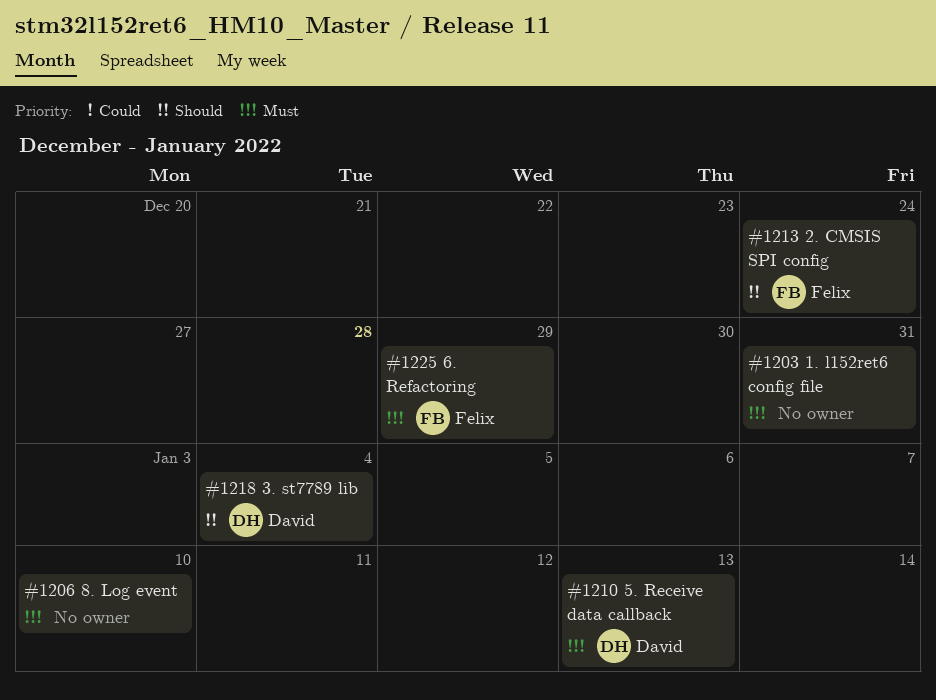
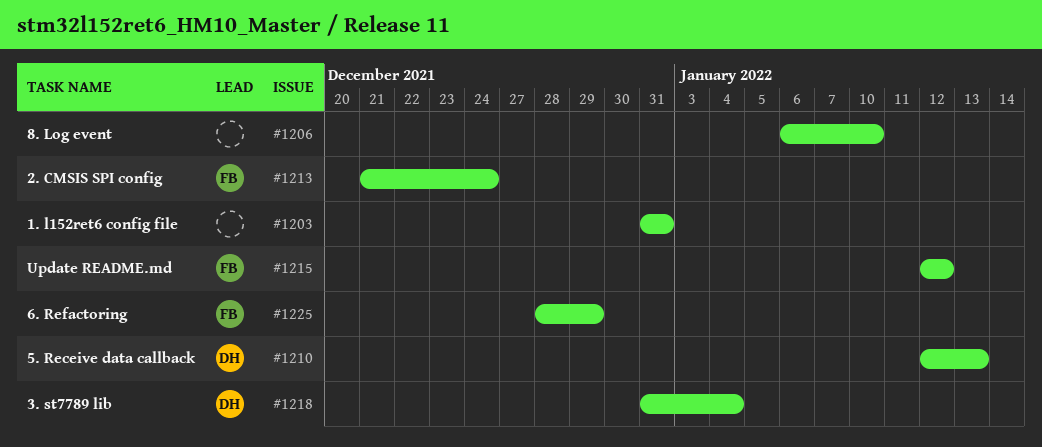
#1215: none -> present

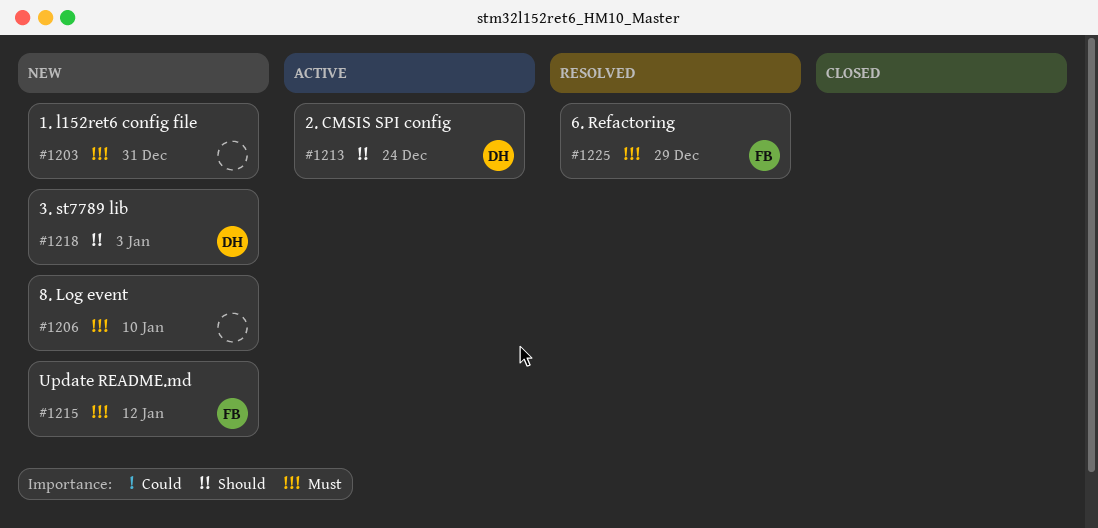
#1210: present -> none
#1213, owner: FB -> DH
#1218, due: Jan 4 -> Jan 3

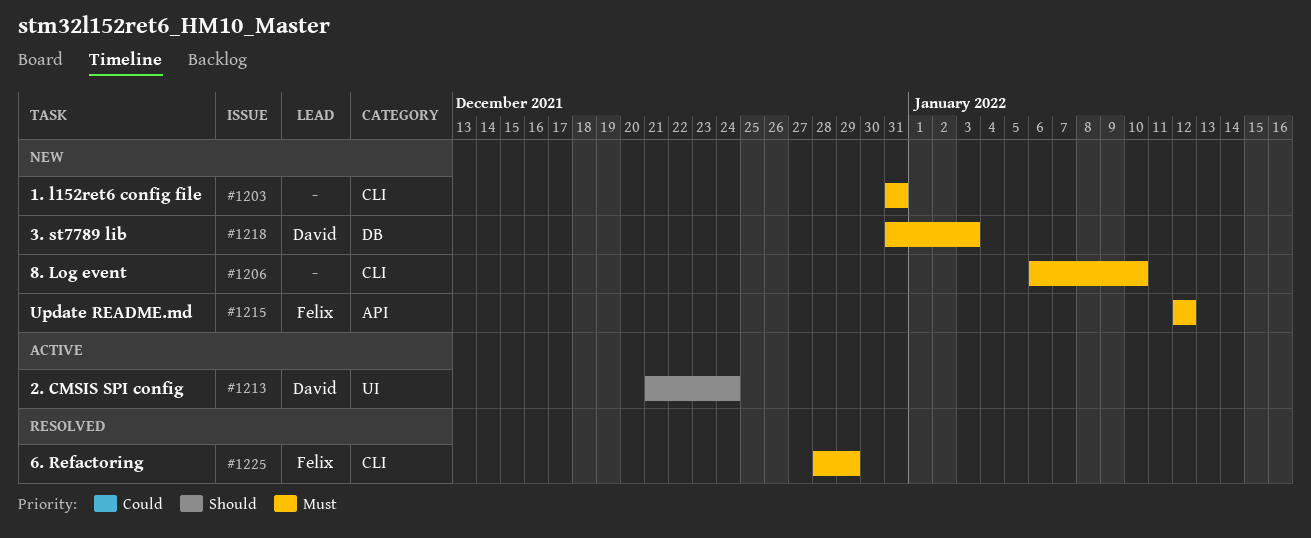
#1218, priority: Should -> Must

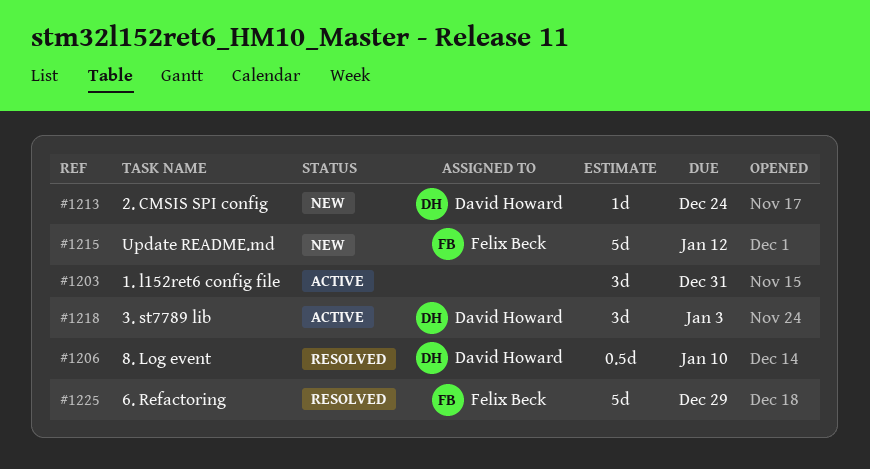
#1203, status: New -> Active
#1206, status: New -> Resolved
#1206, owner: none -> David Howard
#1213, status: Active -> New
#1218, status: New -> Active

